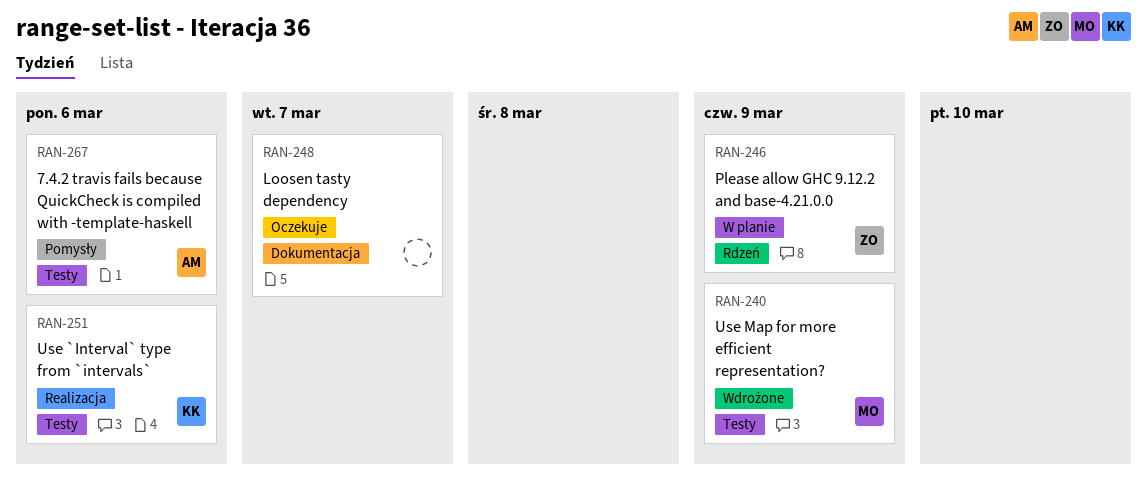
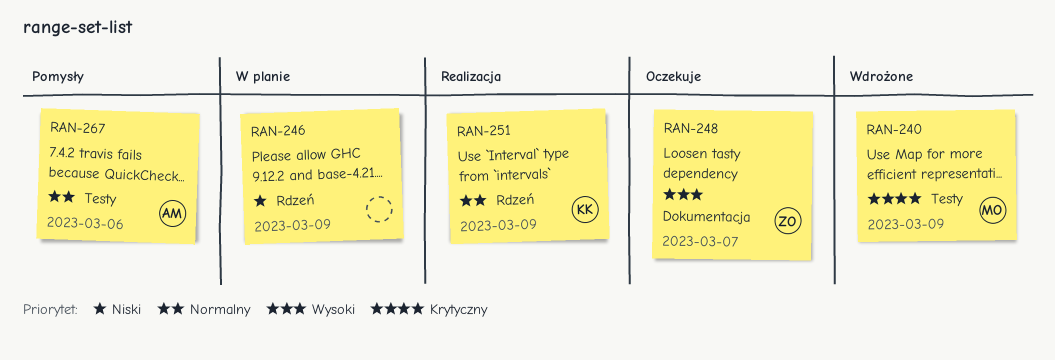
RAN-246, owner: ZO -> none
RAN-248, owner: none -> ZO
RAN-251, label: Testy -> Rdzeń
RAN-251, due: Mar 6 -> Mar 9

